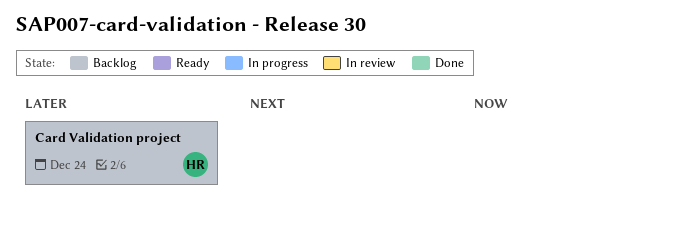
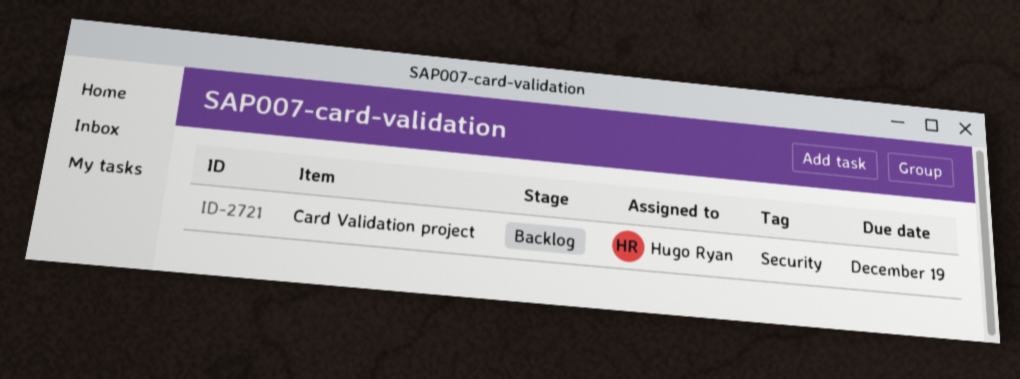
Card Validation project, due: Dec 24 -> Dec 19

